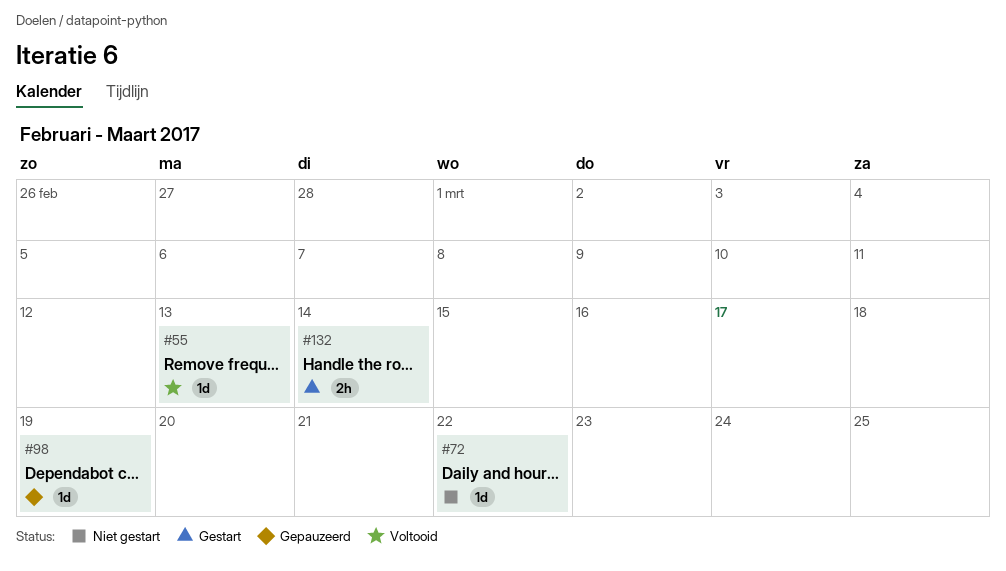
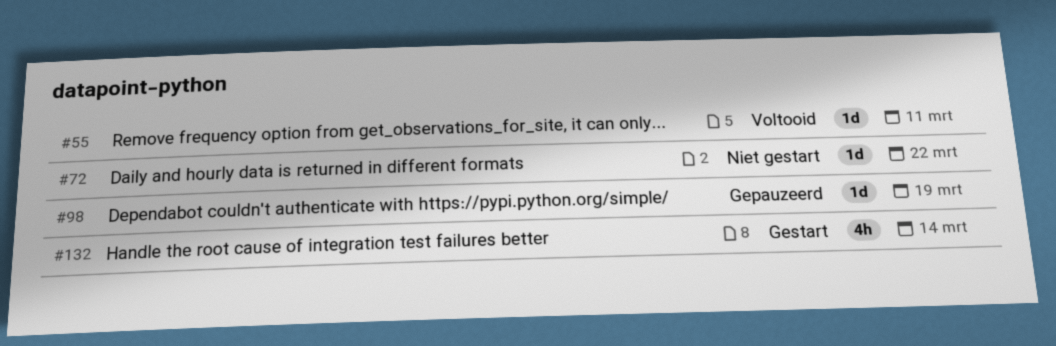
#55, due: Mar 13 -> Mar 11
#132, estimate: 2h -> 4h

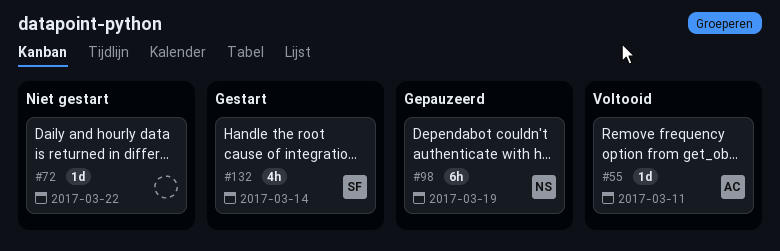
#98, estimate: 1d -> 6h

